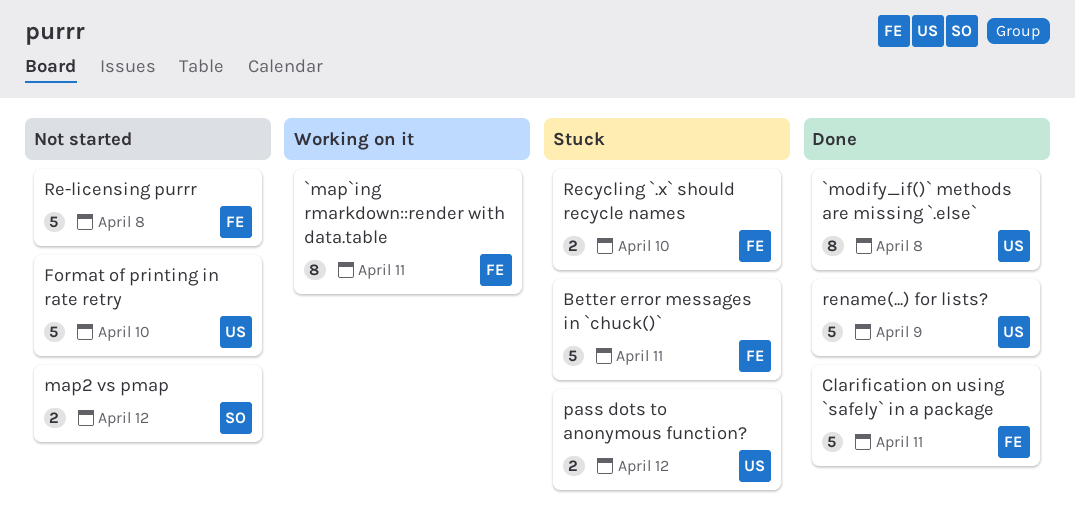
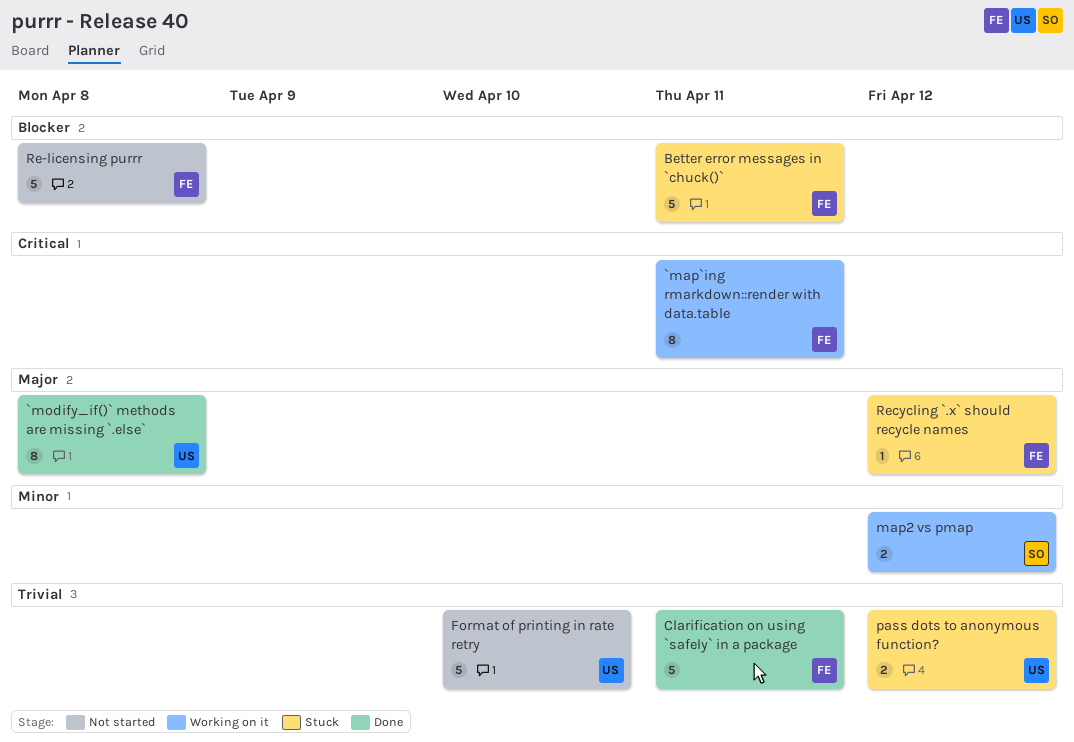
map2 vs pmap, status: Not started -> Working on it
Recycling `.x` should recycle names, estimate: 2 -> 1
Recycling `.x` should recycle names, due: Apr 10 -> Apr 12
rename(...) for lists?: present -> none

